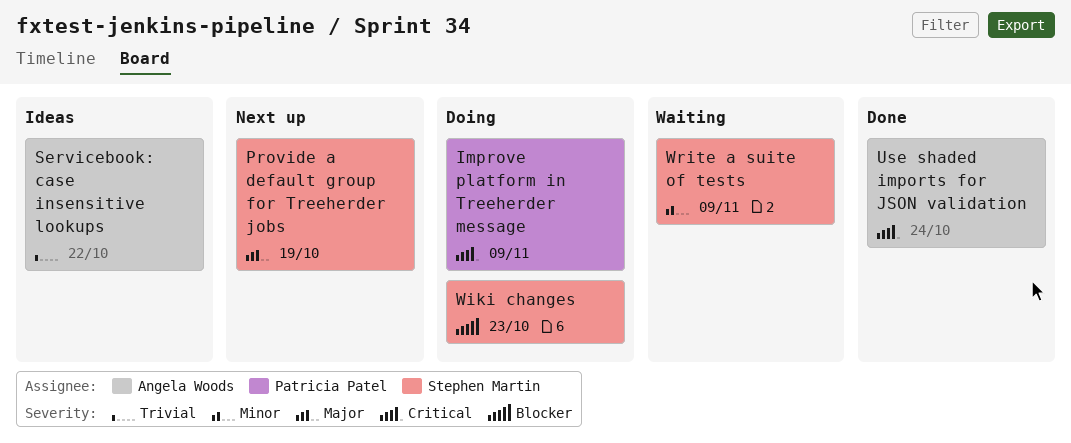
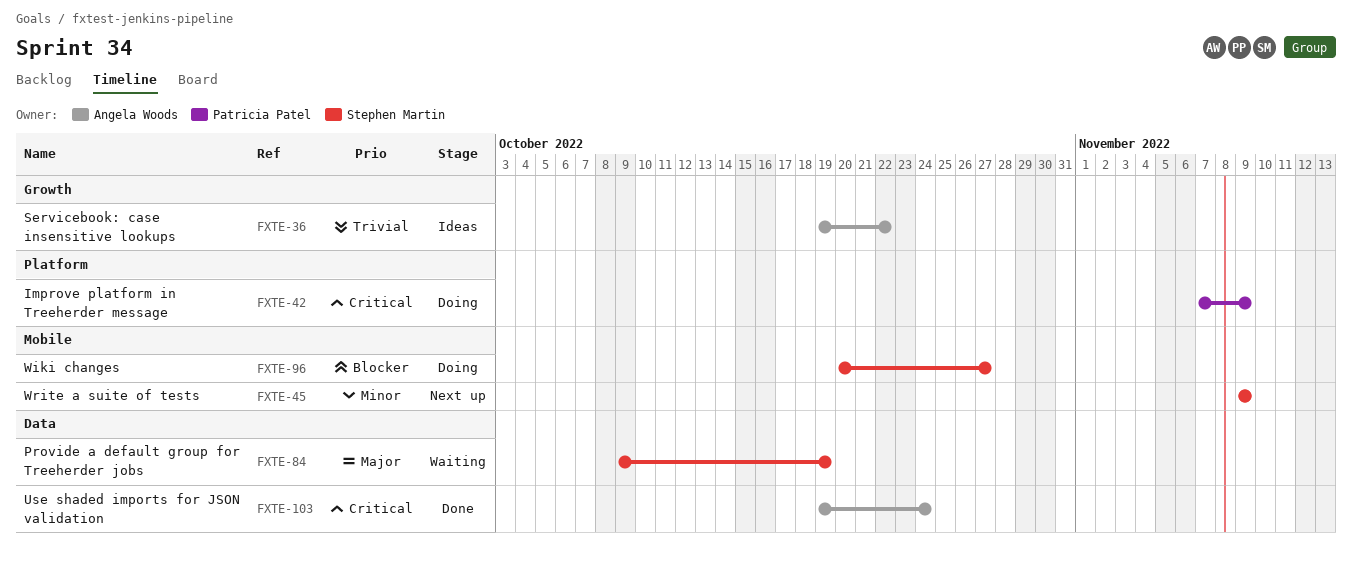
Provide a default group for Treeherder jobs, status: Next up -> Waiting
Wiki changes, due: Oct 23 -> Oct 27
Write a suite of tests, status: Waiting -> Next up

